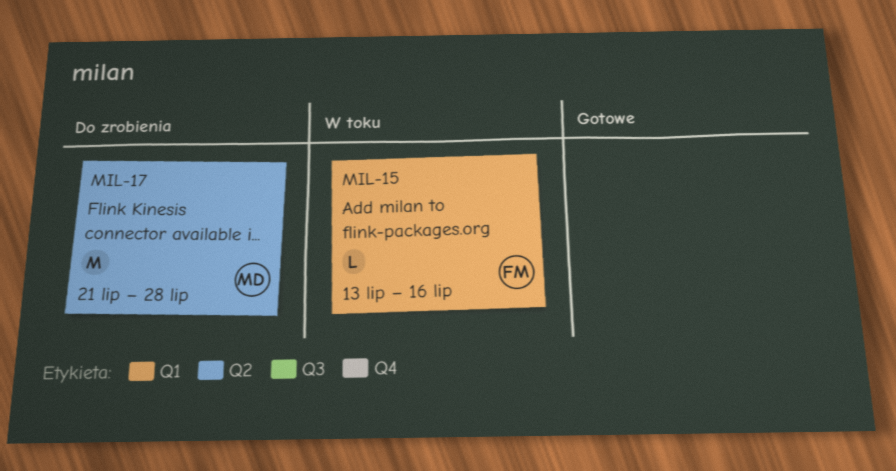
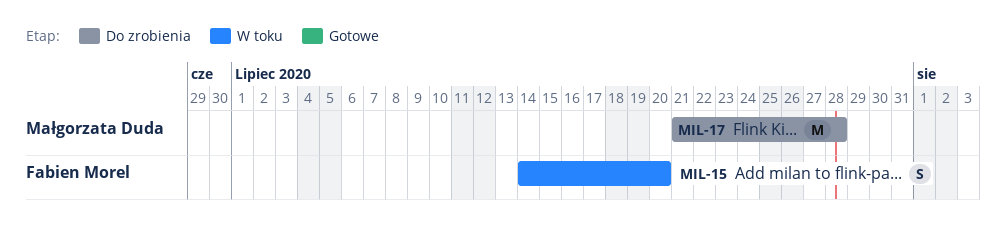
MIL-15, estimate: L -> S
MIL-15, start: Jul 13 -> Jul 14
MIL-15, due: Jul 16 -> Jul 20

